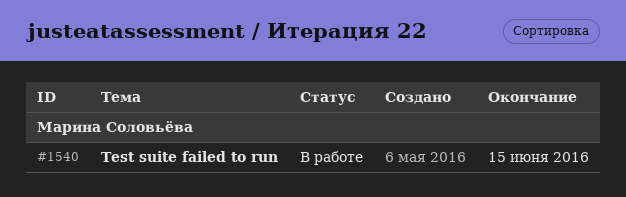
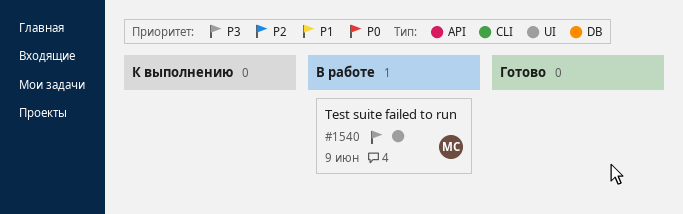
#1540, due: Jun 15 -> Jun 9

